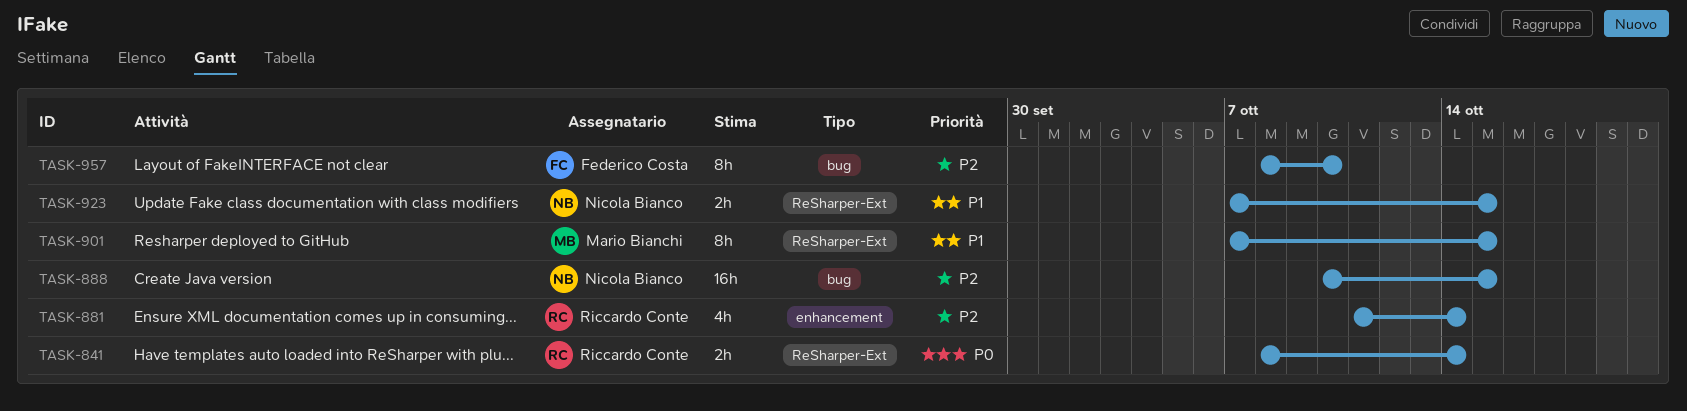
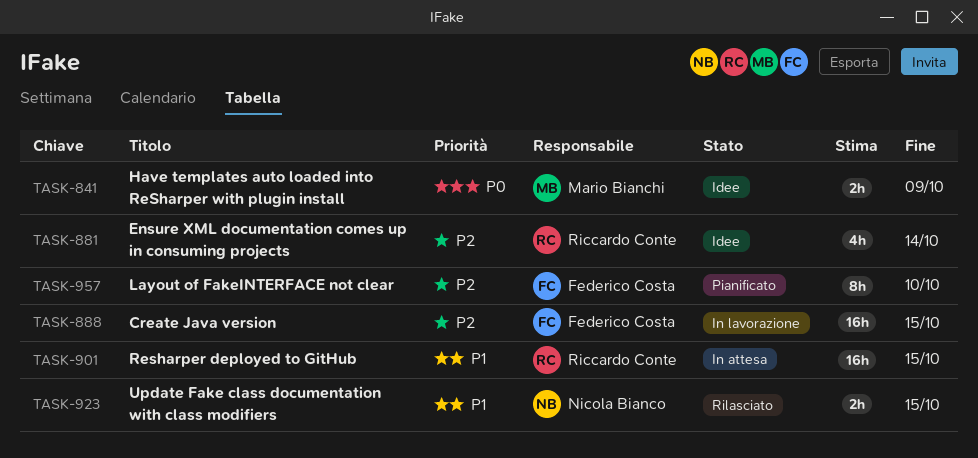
TASK-841, owner: Riccardo Conte -> Mario Bianchi
TASK-841, due: Oct 14 -> Oct 9
TASK-888, owner: Nicola Bianco -> Federico Costa
TASK-901, owner: Mario Bianchi -> Riccardo Conte
TASK-901, estimate: 8h -> 16h

